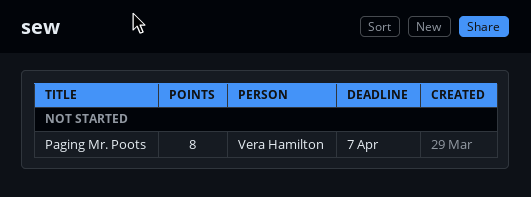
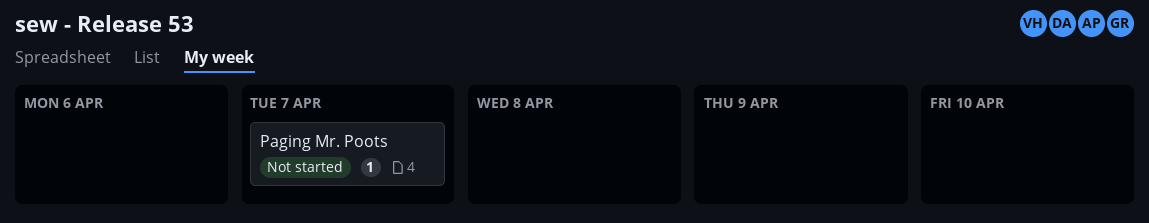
Paging Mr. Poots, estimate: 8 -> 1

